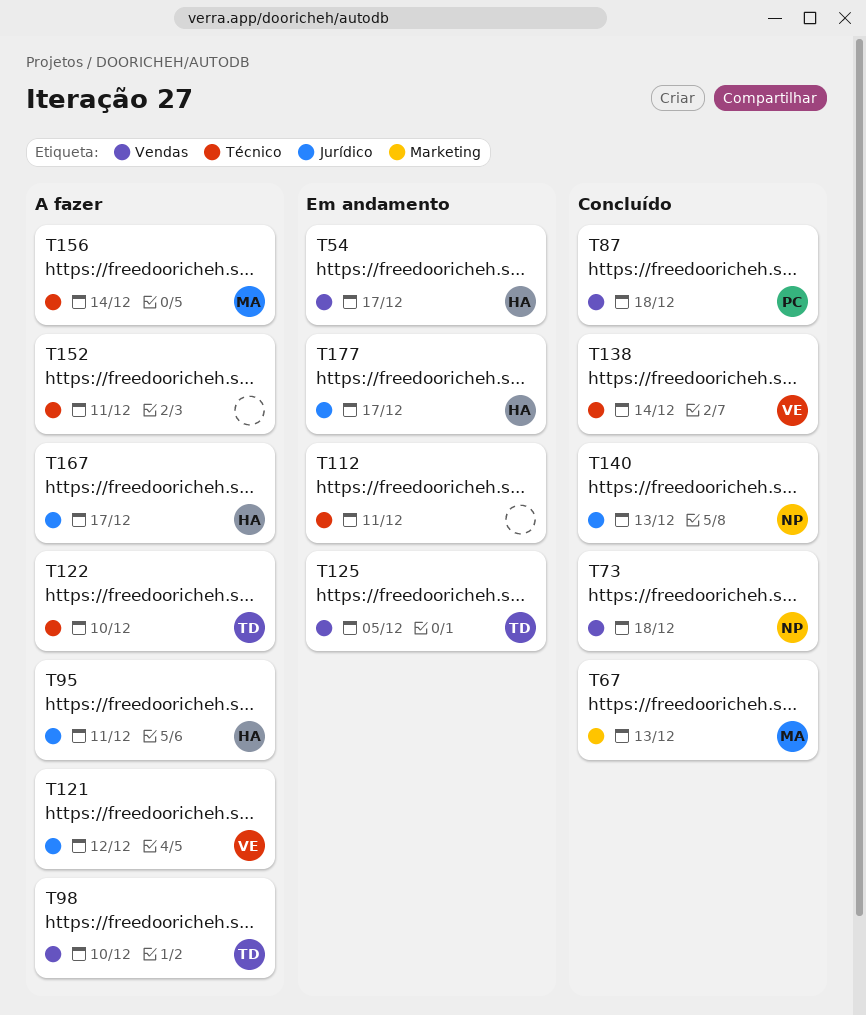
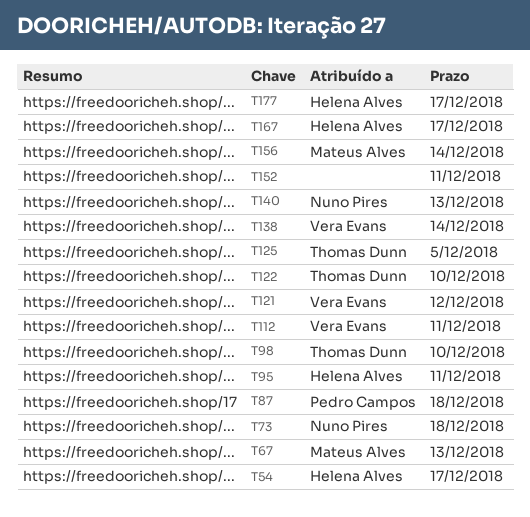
T112, owner: none -> Vera Evans

